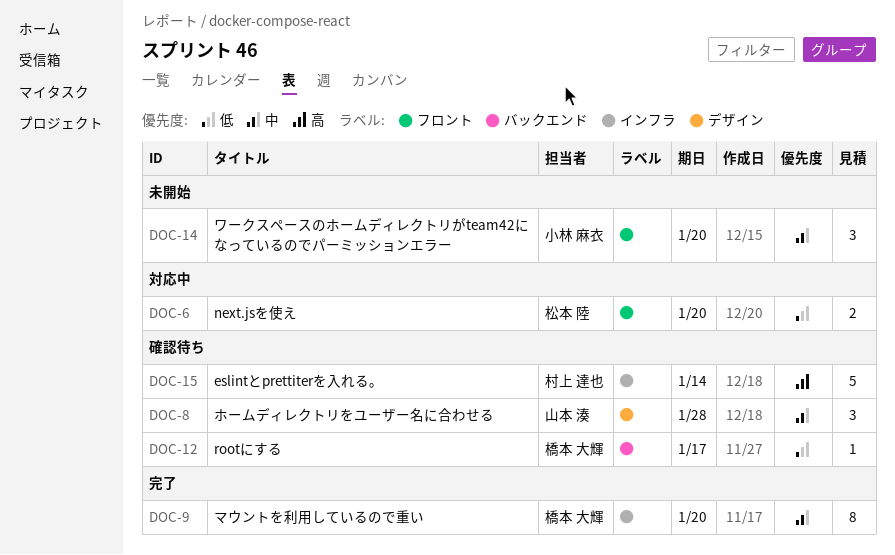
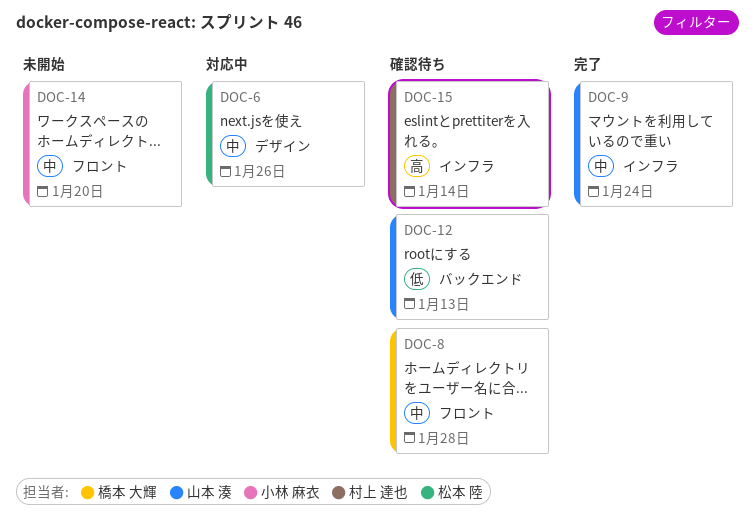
DOC-6, priority: 低 -> 中
DOC-6, label: フロント -> デザイン
DOC-6, due: Jan 20 -> Jan 26
DOC-8, owner: 山本 湊 -> 橋本 大輝
DOC-8, label: デザイン -> フロント
DOC-9, owner: 橋本 大輝 -> 山本 湊
DOC-9, due: Jan 20 -> Jan 24
DOC-12, owner: 橋本 大輝 -> 山本 湊
DOC-12, due: Jan 17 -> Jan 13

